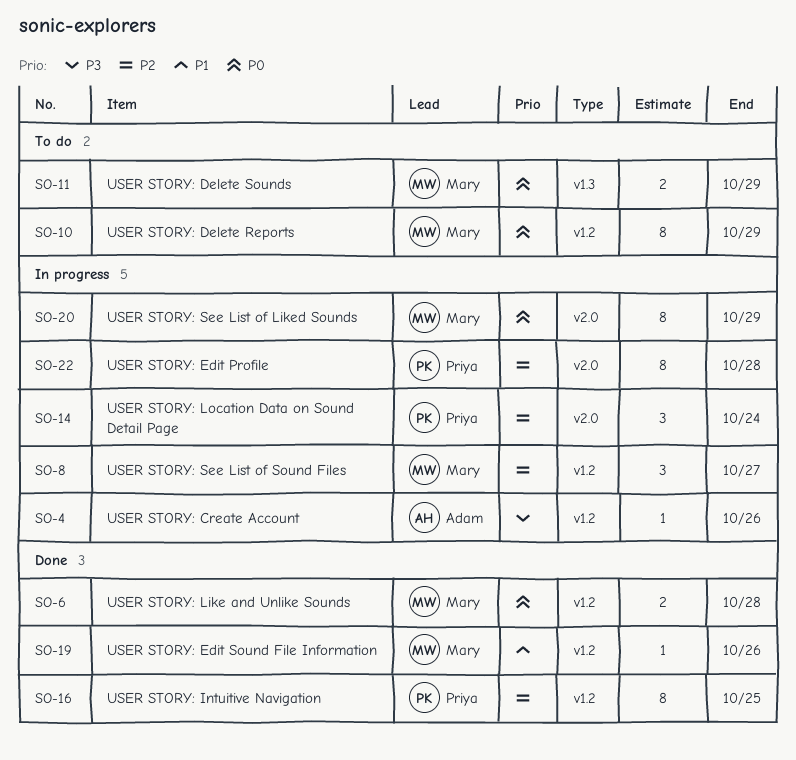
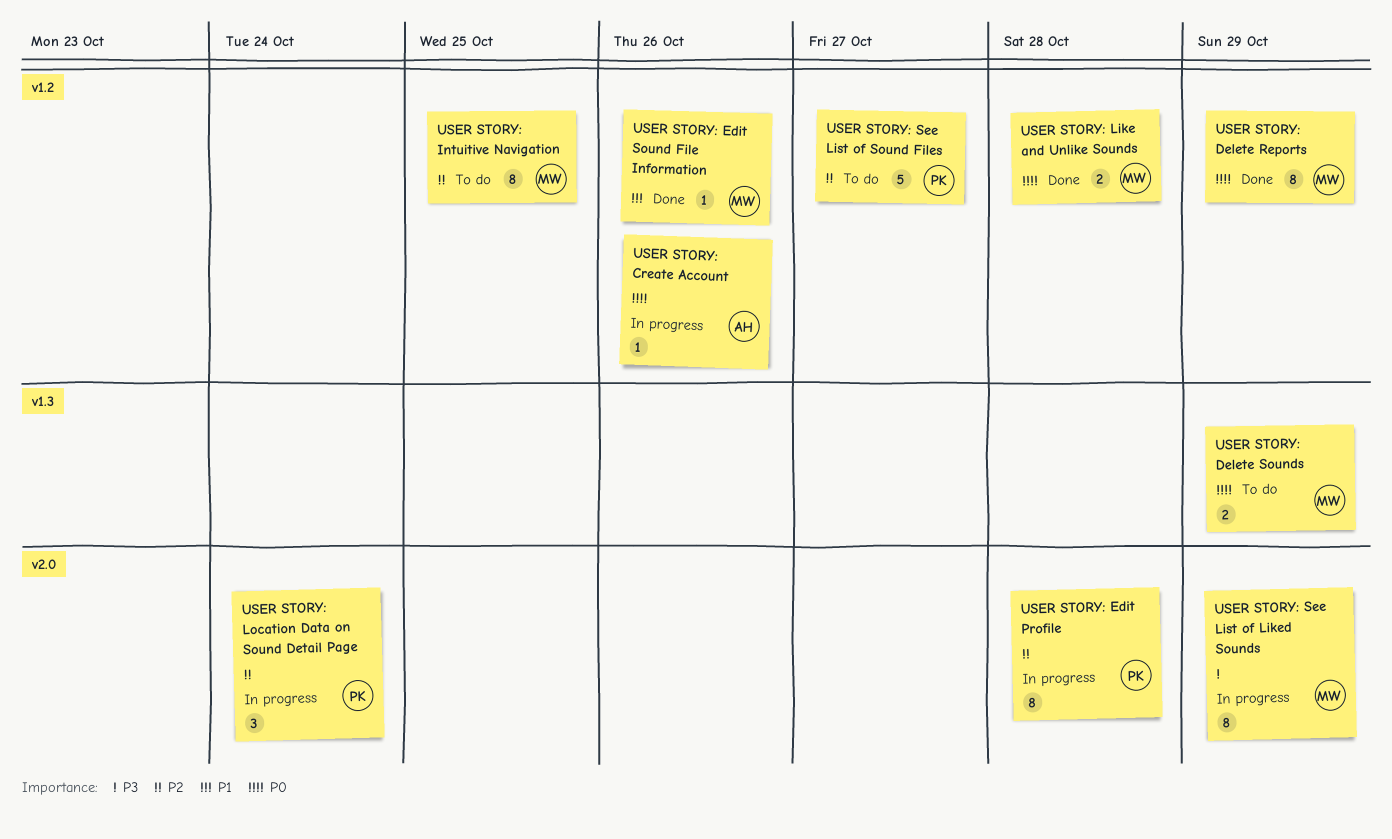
USER STORY: Create Account, priority: P3 -> P0
USER STORY: Delete Reports, status: To do -> Done
USER STORY: Intuitive Navigation, status: Done -> To do
USER STORY: Intuitive Navigation, owner: Priya -> Mary
USER STORY: See List of Liked Sounds, priority: P0 -> P3
USER STORY: See List of Sound Files, status: In progress -> To do
USER STORY: See List of Sound Files, owner: Mary -> Priya
USER STORY: See List of Sound Files, estimate: 3 -> 5

